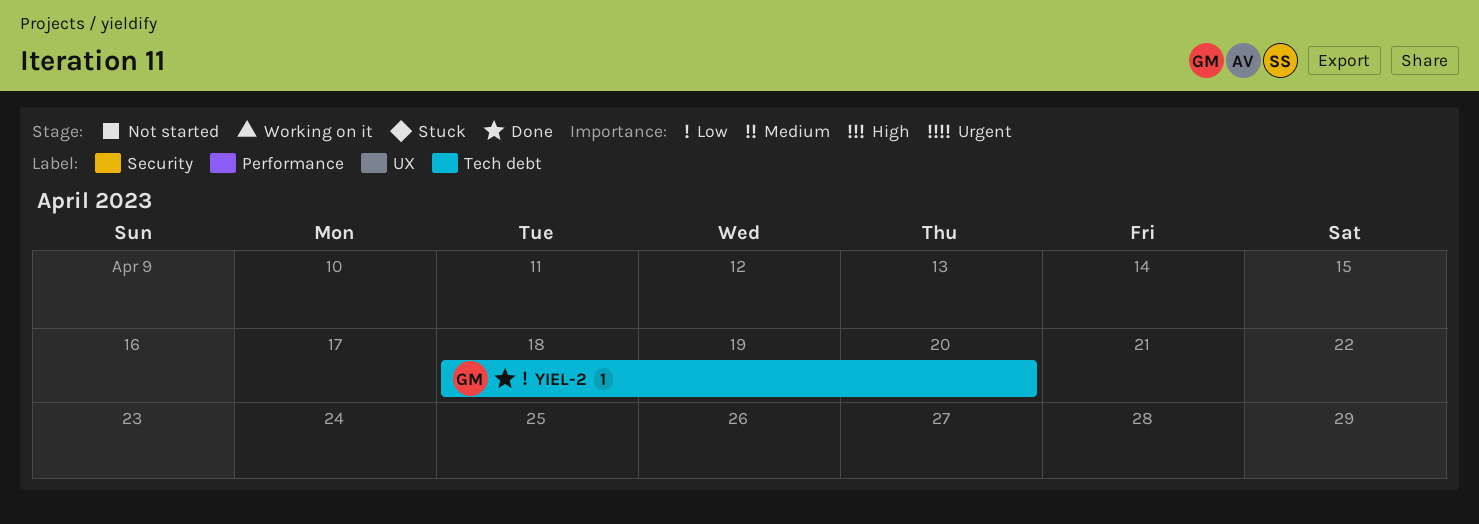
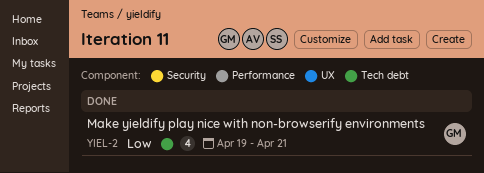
YIEL-2, estimate: 1 -> 4
YIEL-2, start: Apr 18 -> Apr 19
YIEL-2, due: Apr 20 -> Apr 21

